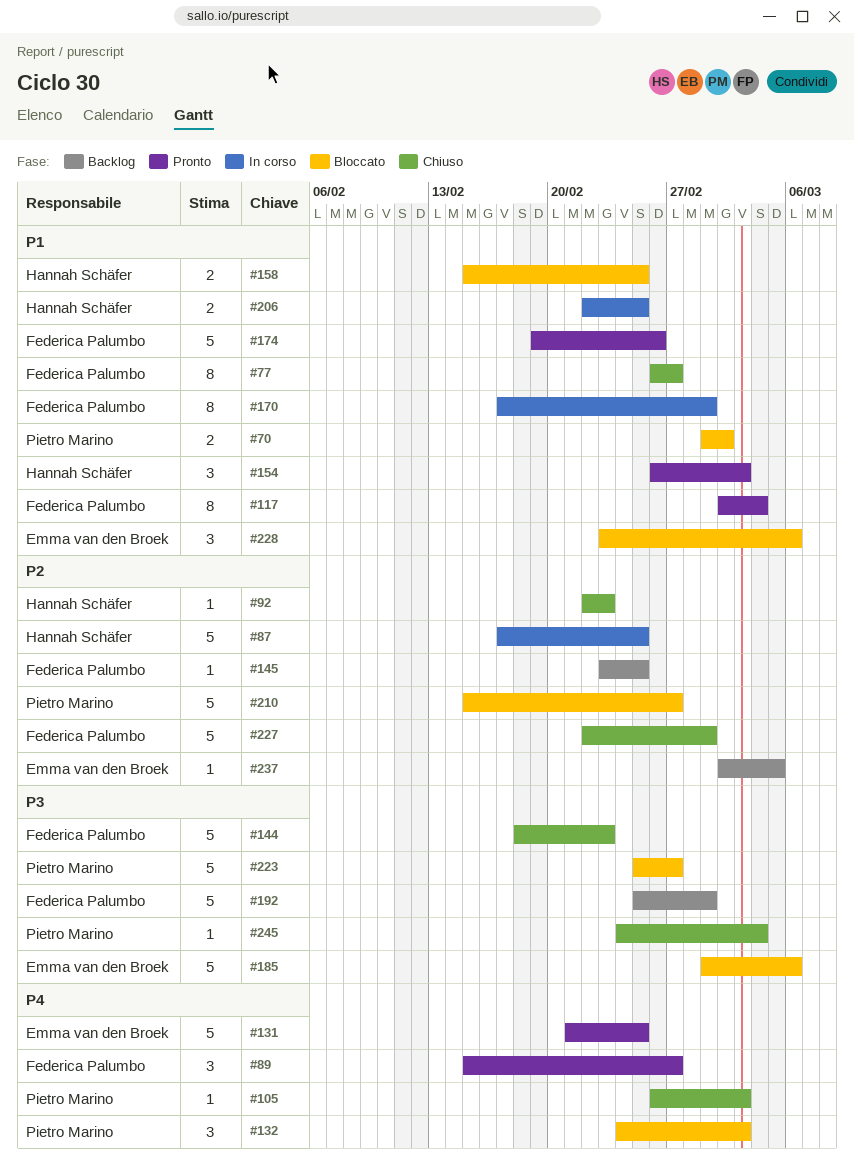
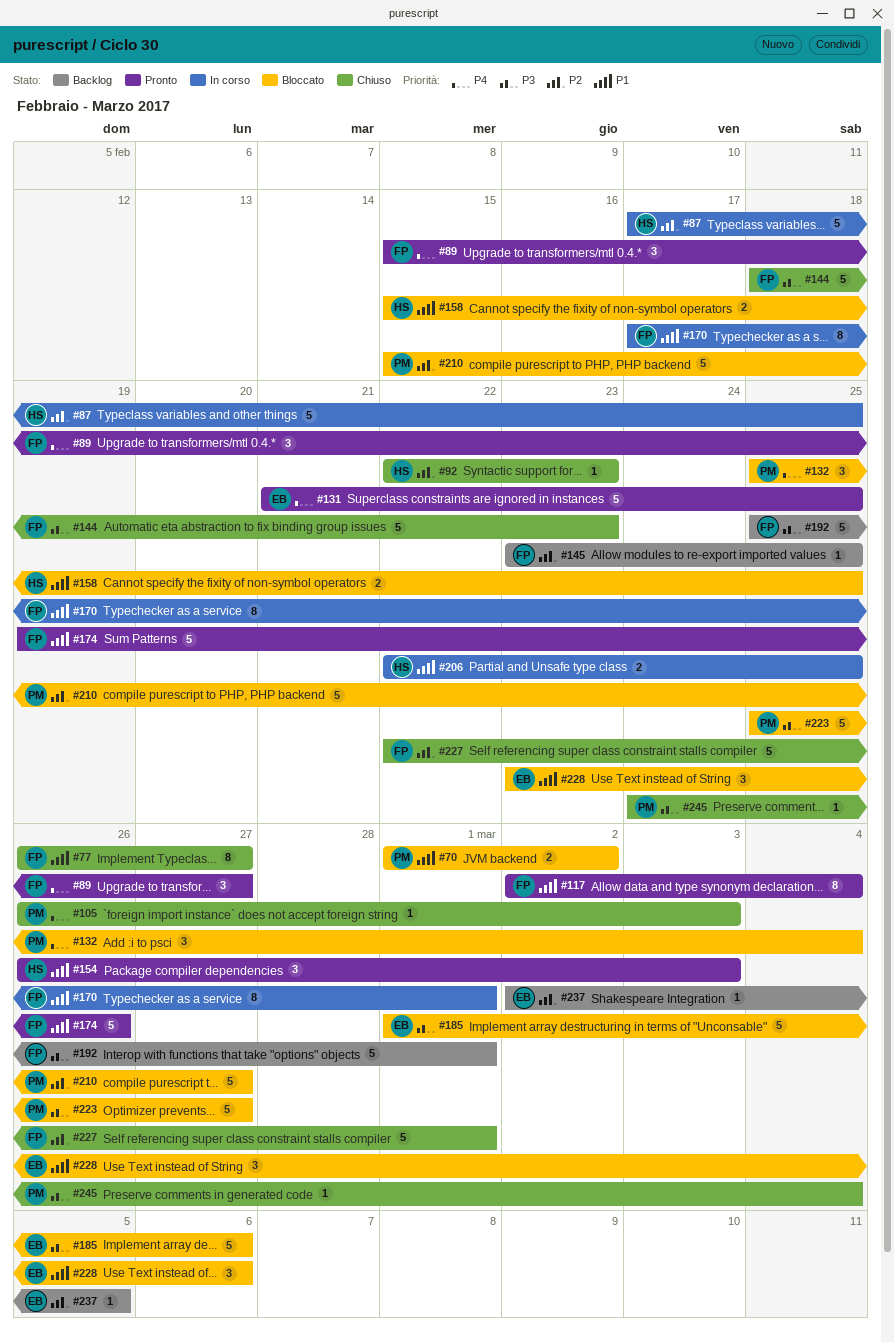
#132, start: Feb 24 -> Feb 25
#132, due: Mar 3 -> Mar 4

